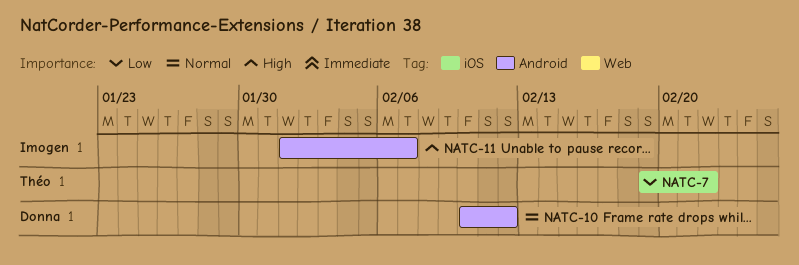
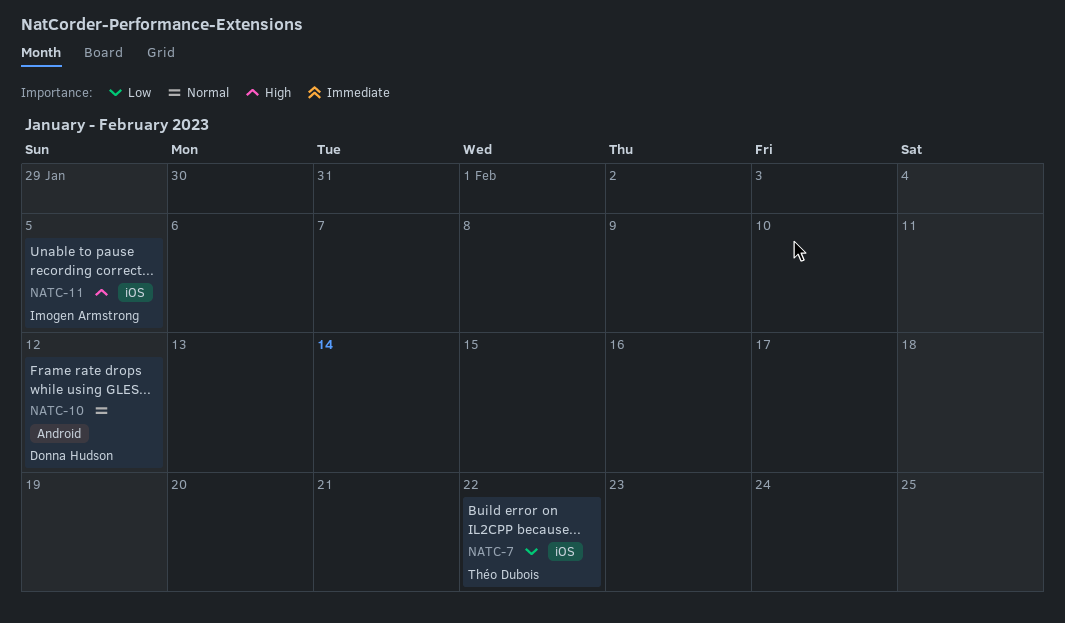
NATC-11, label: Android -> iOS
NATC-11, due: Feb 7 -> Feb 5

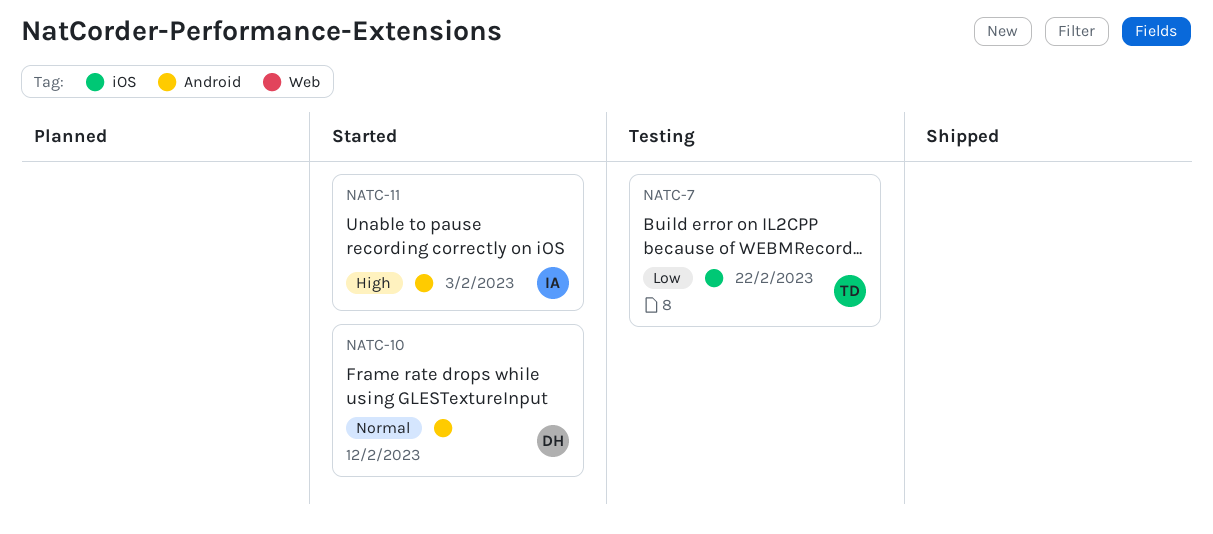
NATC-11, label: iOS -> Android
NATC-11, due: Feb 5 -> Feb 3

